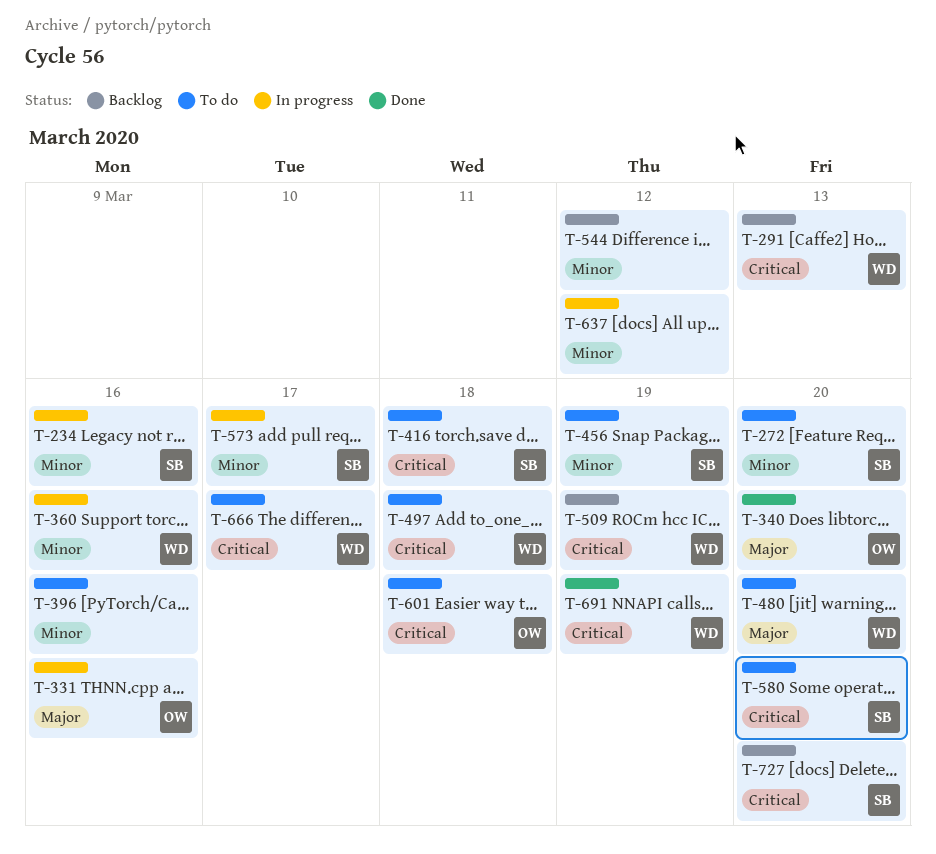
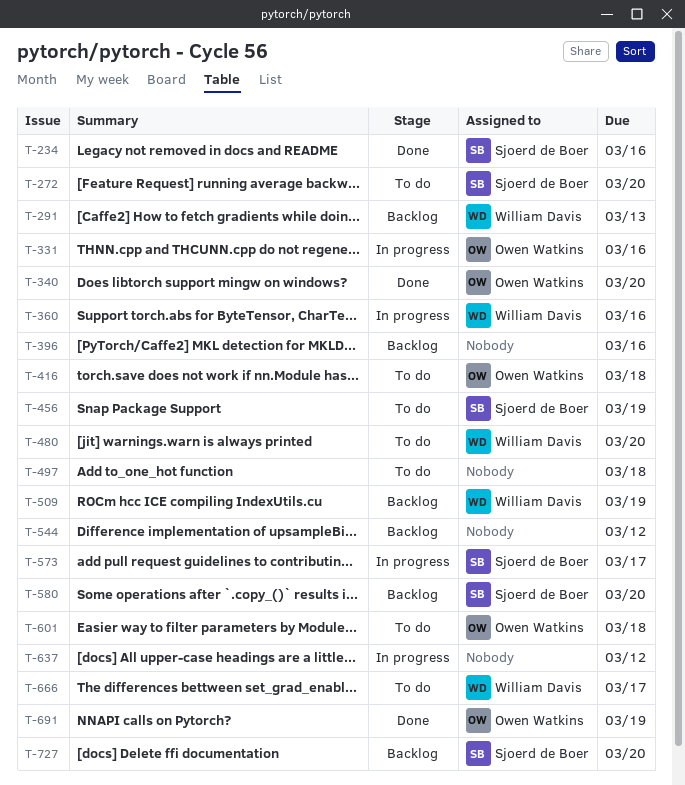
T-234, status: In progress -> Done
T-396, status: To do -> Backlog
T-416, owner: Sjoerd de Boer -> Owen Watkins
T-497, owner: William Davis -> none
T-580, status: To do -> Backlog
T-691, owner: William Davis -> Owen Watkins

